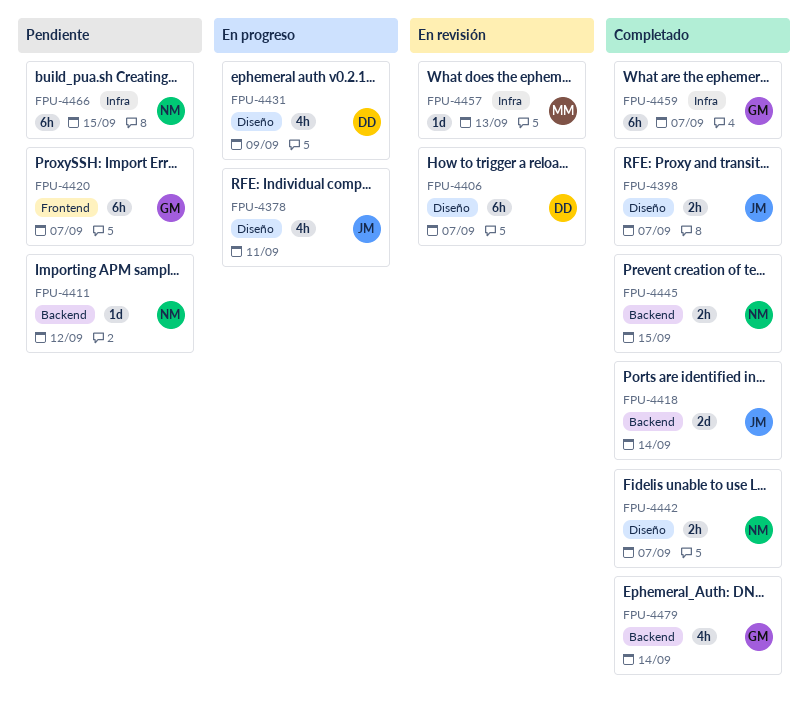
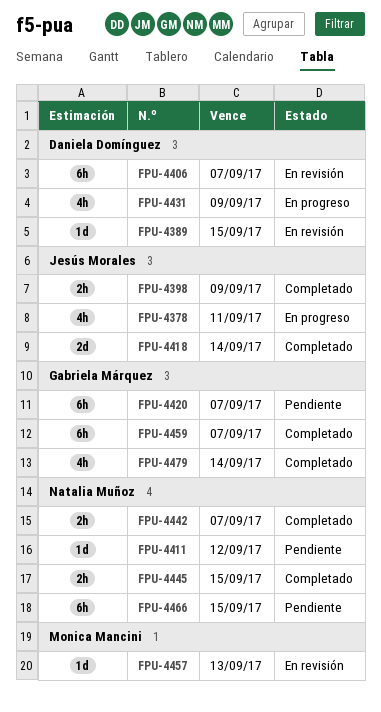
FPU-4389: none -> present
FPU-4398, due: Sep 7 -> Sep 9

